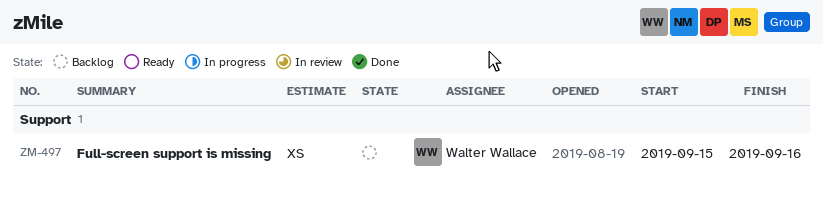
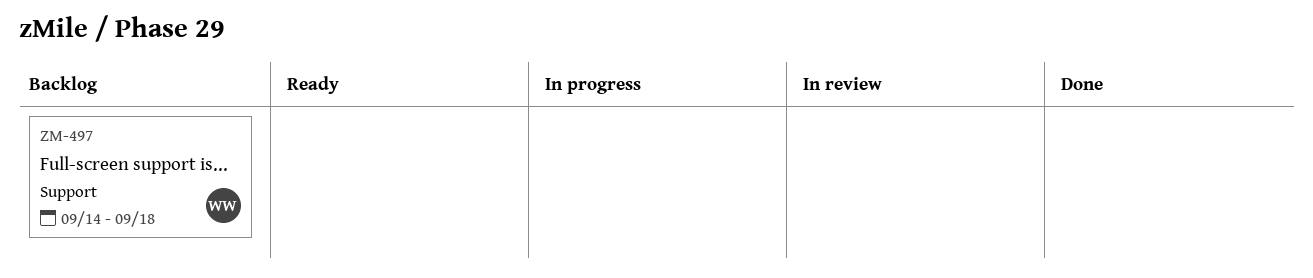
ZM-497, start: Sep 15 -> Sep 14
ZM-497, due: Sep 16 -> Sep 18

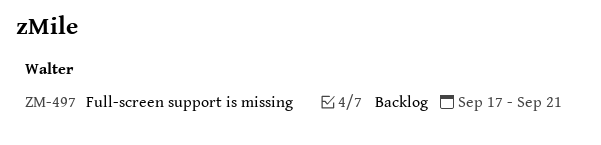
ZM-497, start: Sep 14 -> Sep 17
ZM-497, due: Sep 18 -> Sep 21

